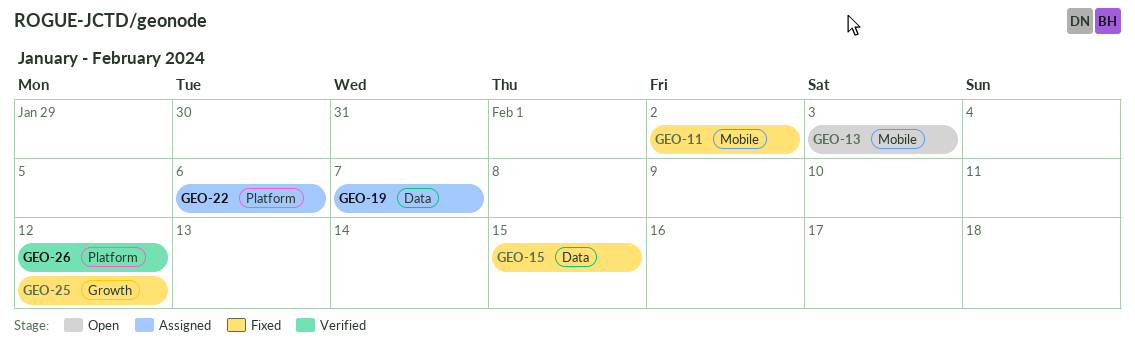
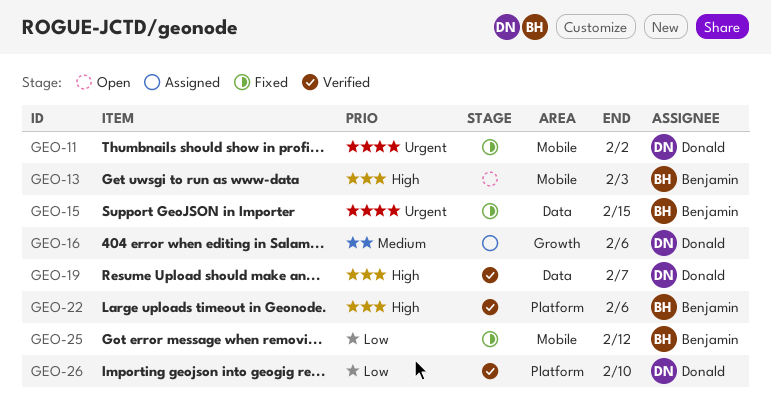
GEO-16: none -> present
GEO-19, status: Assigned -> Verified
GEO-22, status: Assigned -> Verified
GEO-25, label: Growth -> Mobile
GEO-26, due: Feb 12 -> Feb 10

